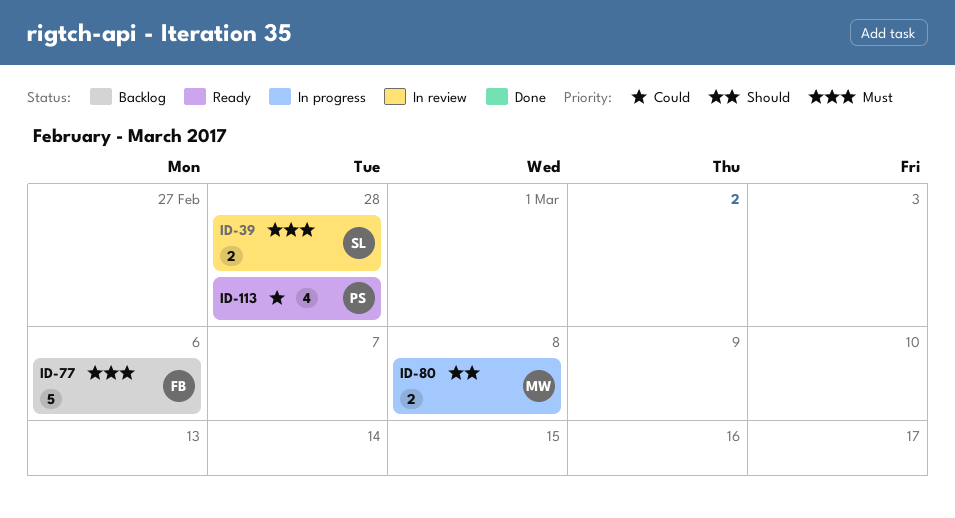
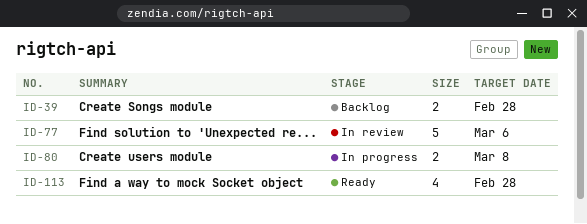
ID-39, status: In review -> Backlog
ID-77, status: Backlog -> In review

